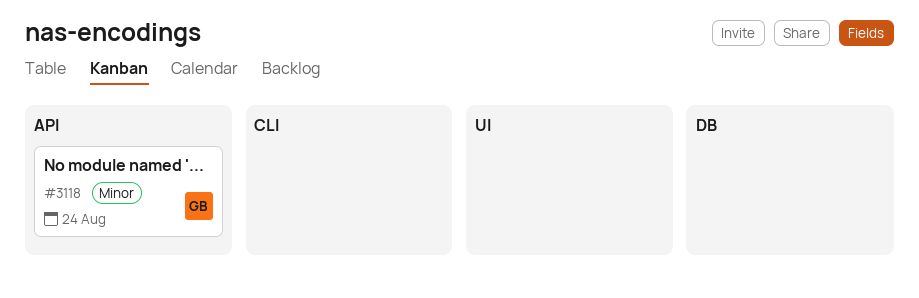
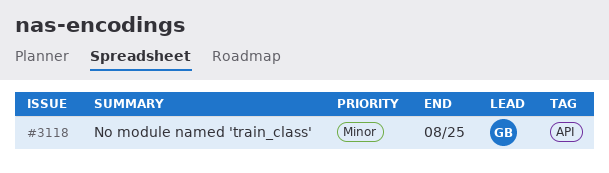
#3118, due: Aug 24 -> Aug 25

